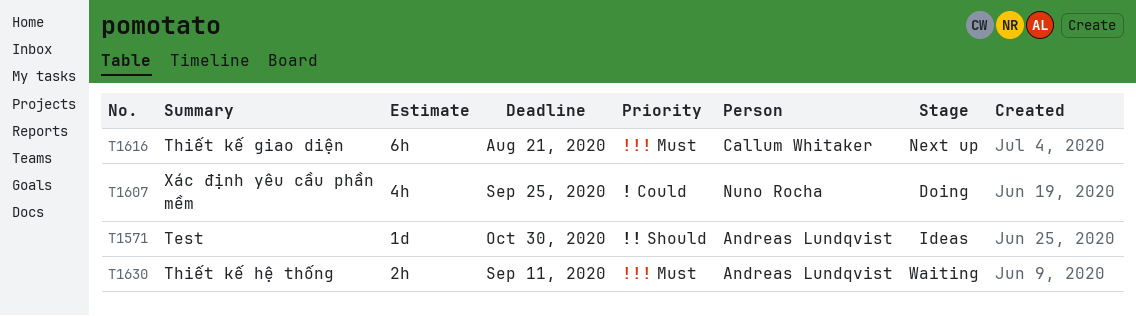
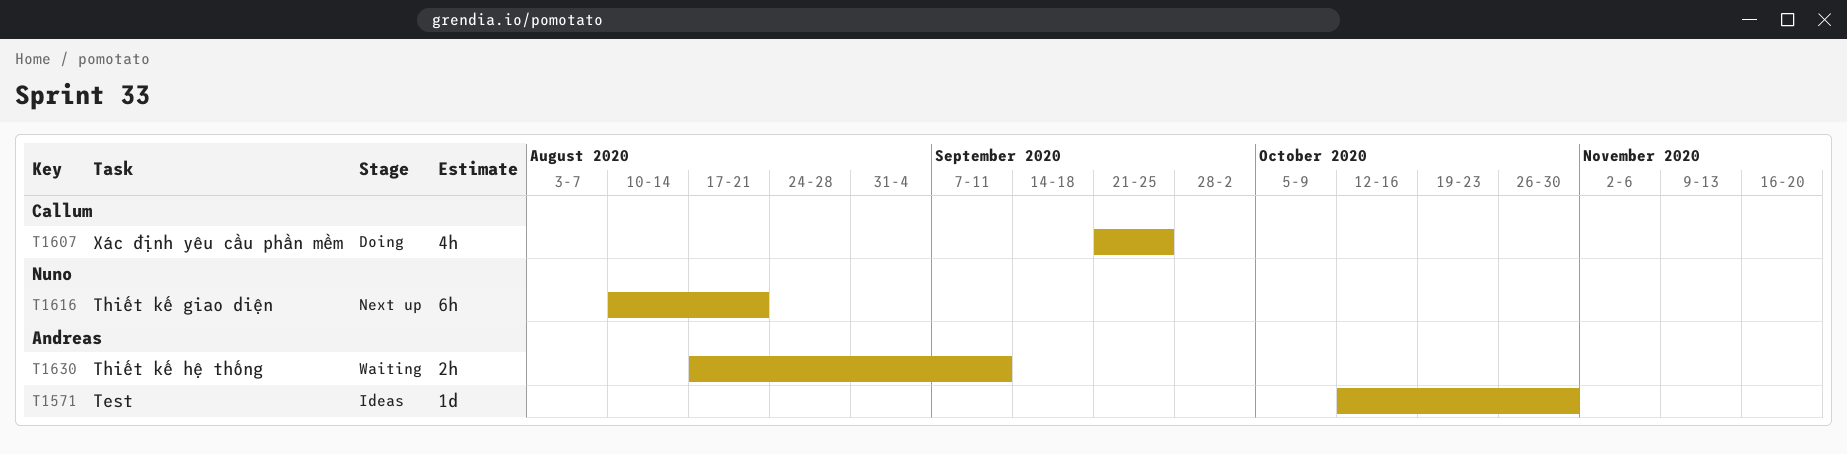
T1607, owner: Nuno Rocha -> Callum Whitaker
T1616, owner: Callum Whitaker -> Nuno Rocha

